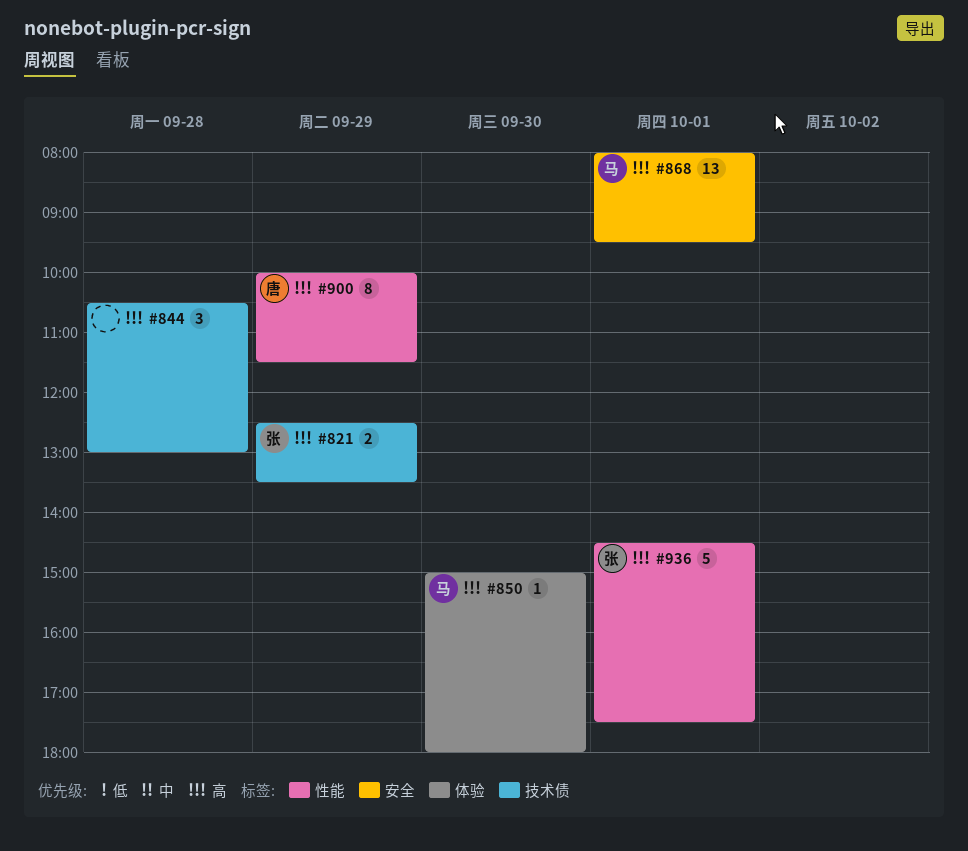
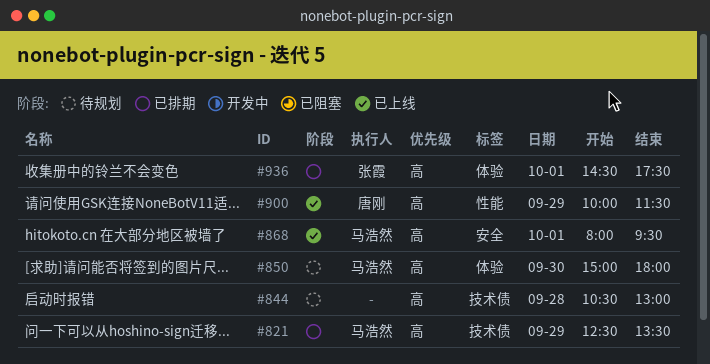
#821, owner: 张霞 -> 马浩然
#936, label: 性能 -> 体验

